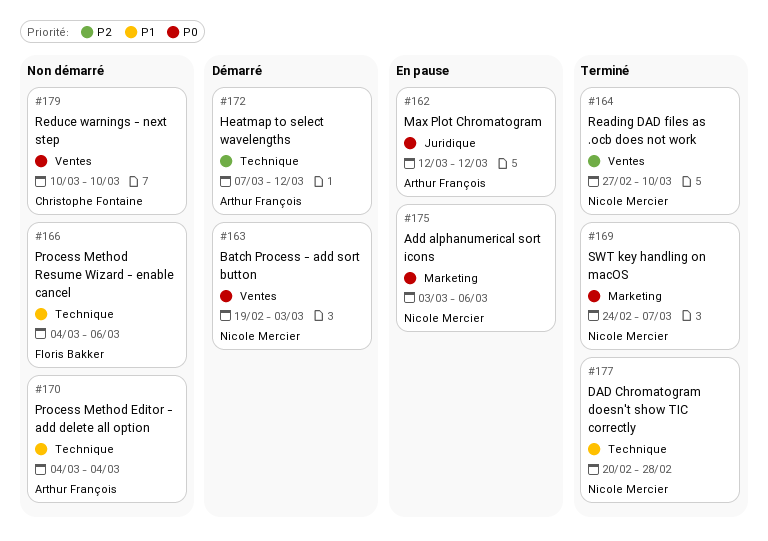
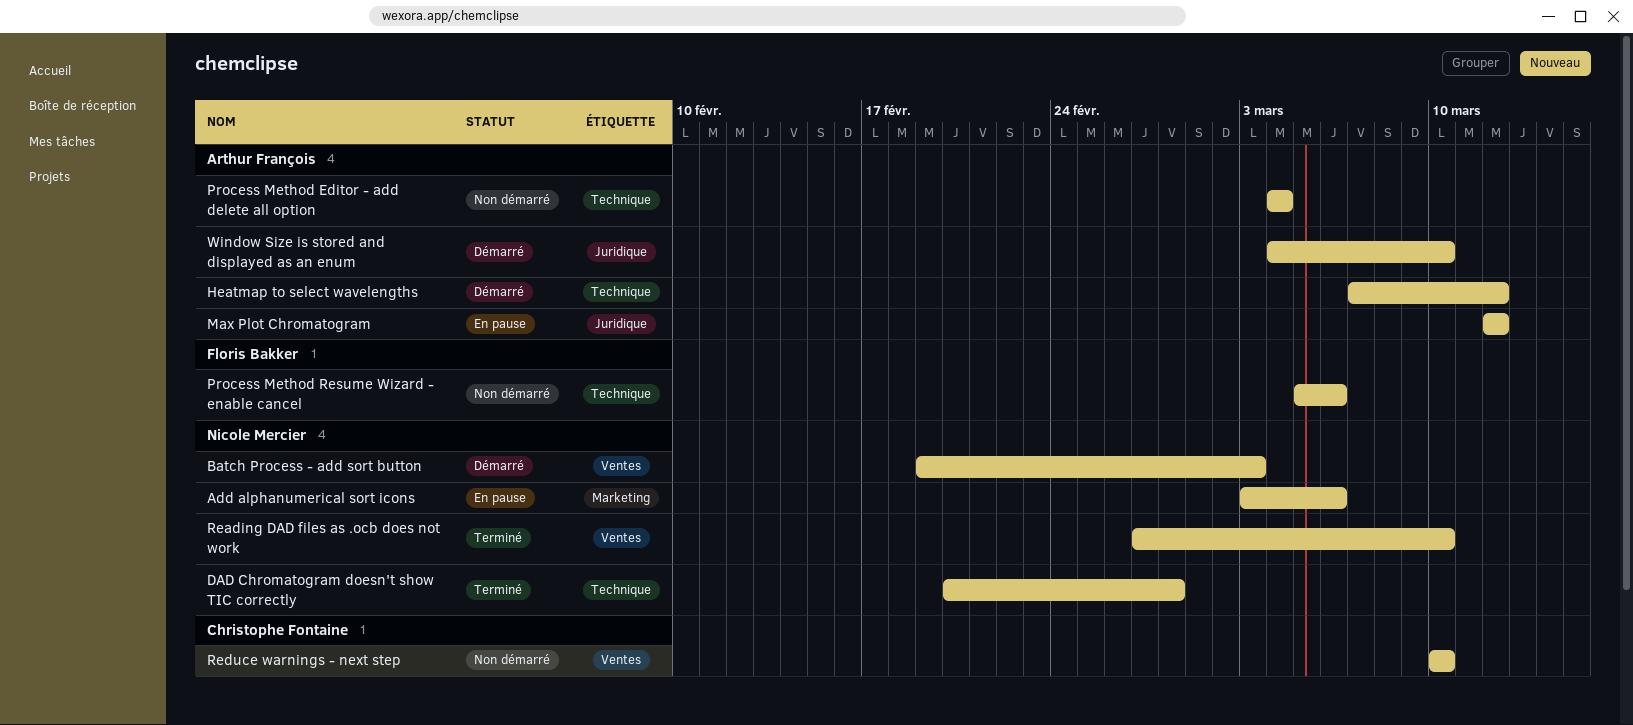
Process Method Resume Wizard - enable cancel, start: Mar 4 -> Mar 5
SWT key handling on macOS: present -> none
Window Size is stored and displayed as an enum: none -> present

